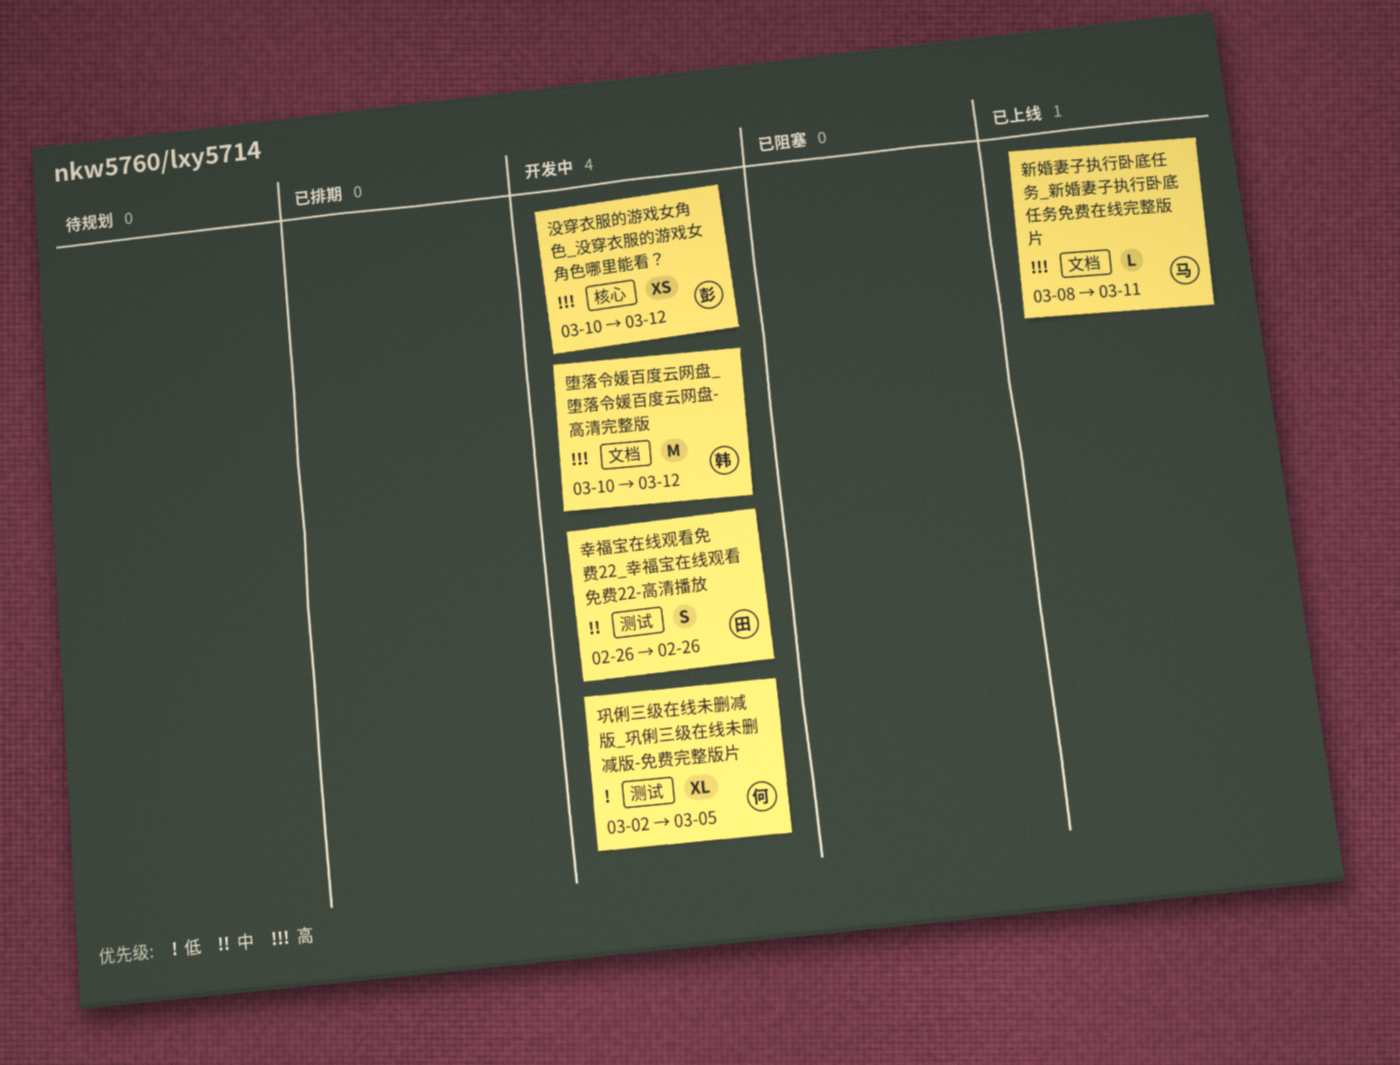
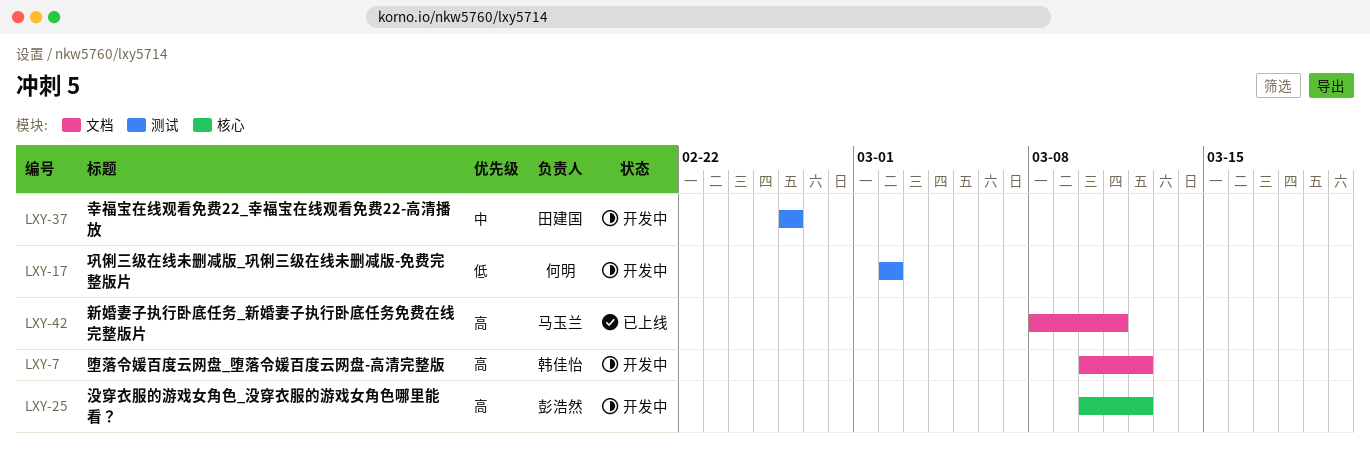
巩俐三级在线未删减版_巩俐三级在线未删减版-免费完整版片, due: Mar 5 -> Mar 2

